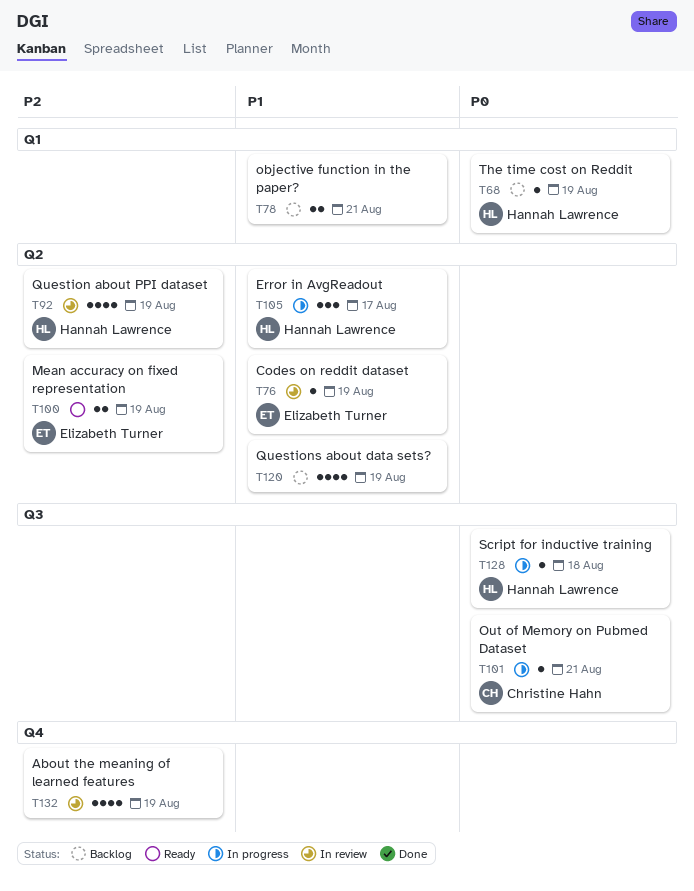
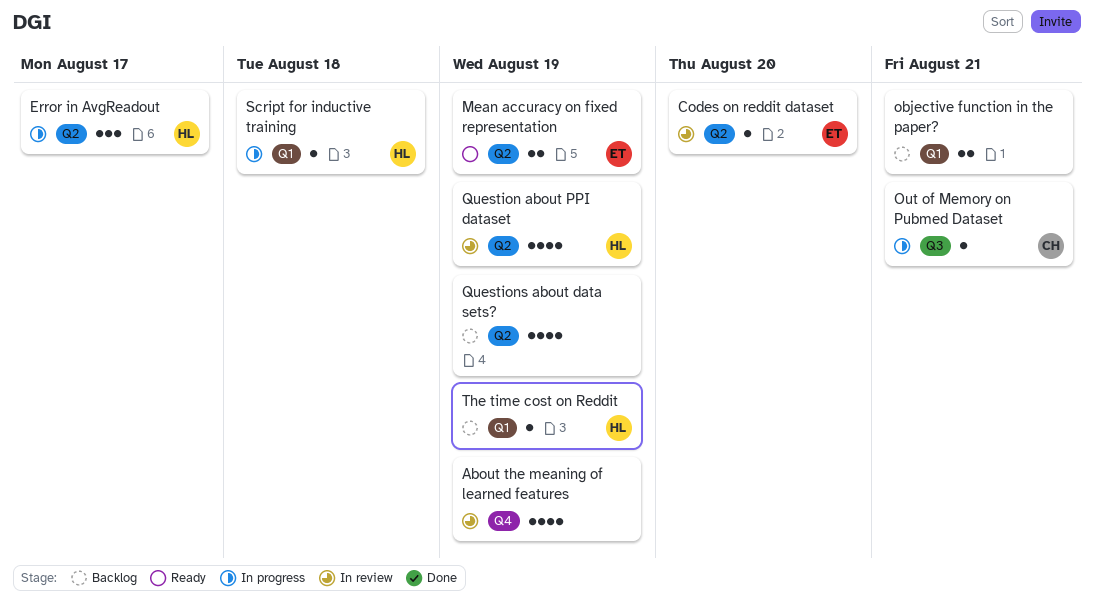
Codes on reddit dataset, due: Aug 19 -> Aug 20
Script for inductive training, label: Q3 -> Q1

